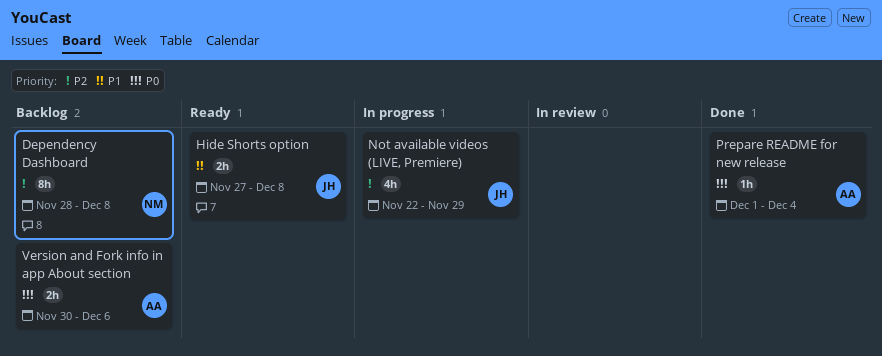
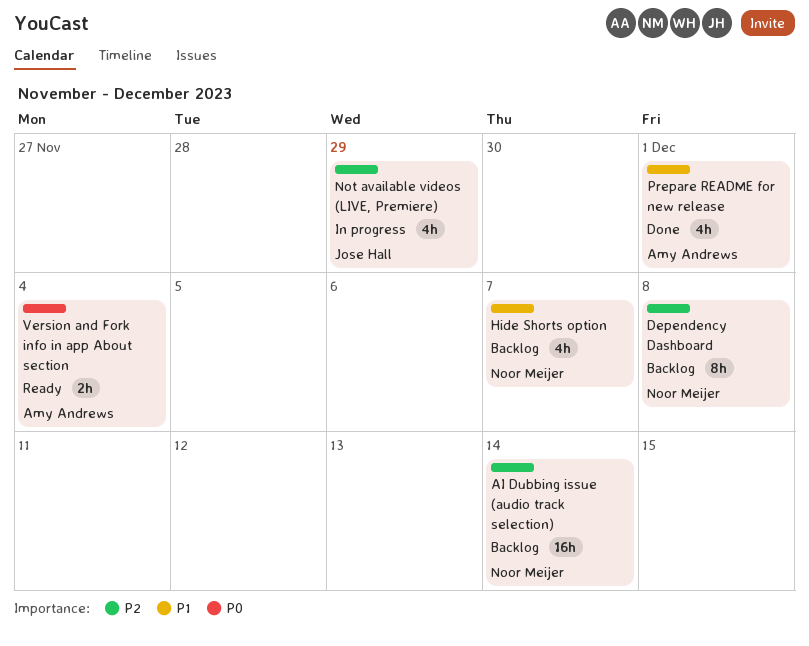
AI Dubbing issue (audio track selection): none -> present
Hide Shorts option, status: Ready -> Backlog
Hide Shorts option, owner: Jose Hall -> Noor Meijer
Hide Shorts option, estimate: 2h -> 4h
Hide Shorts option, due: Dec 8 -> Dec 7
Prepare README for new release, priority: P0 -> P1
Prepare README for new release, estimate: 1h -> 4h
Prepare README for new release, due: Dec 4 -> Dec 1
Version and Fork info in app About section, status: Backlog -> Ready
Version and Fork info in app About section, due: Dec 6 -> Dec 4

